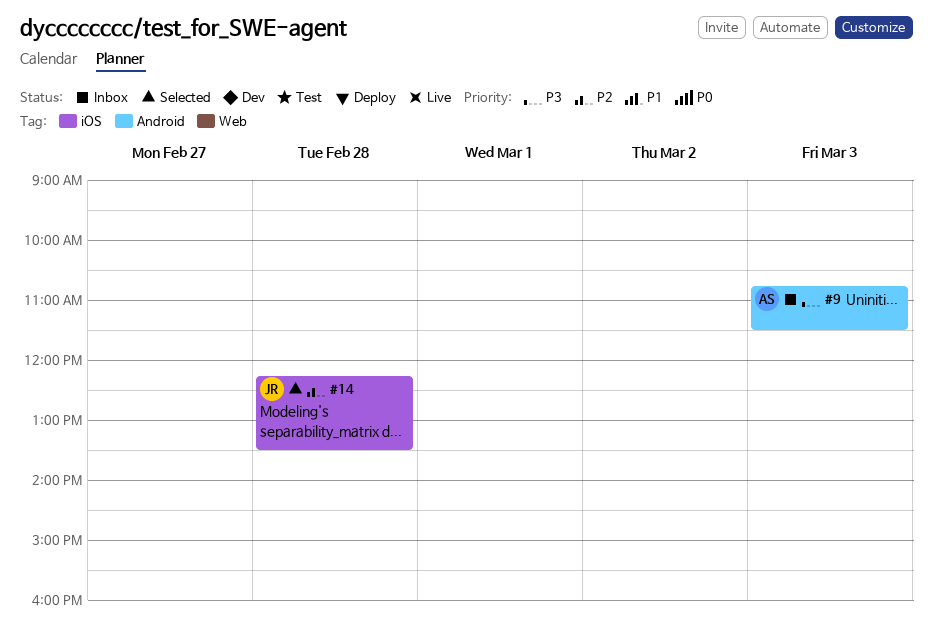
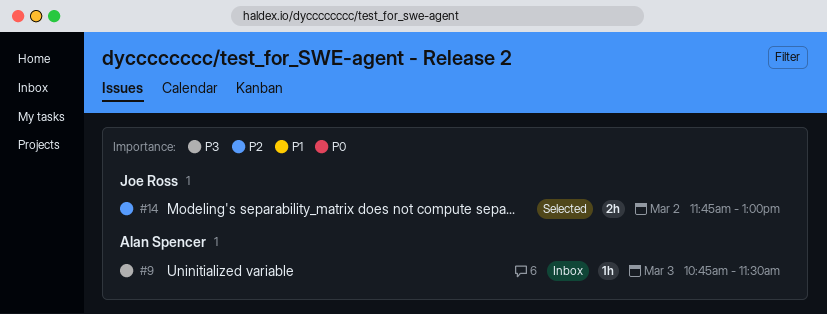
#14, day: Feb 28 -> Mar 2
#14, begins: 12:15 -> 11:45
#14, ends: 13:30 -> 13:00

